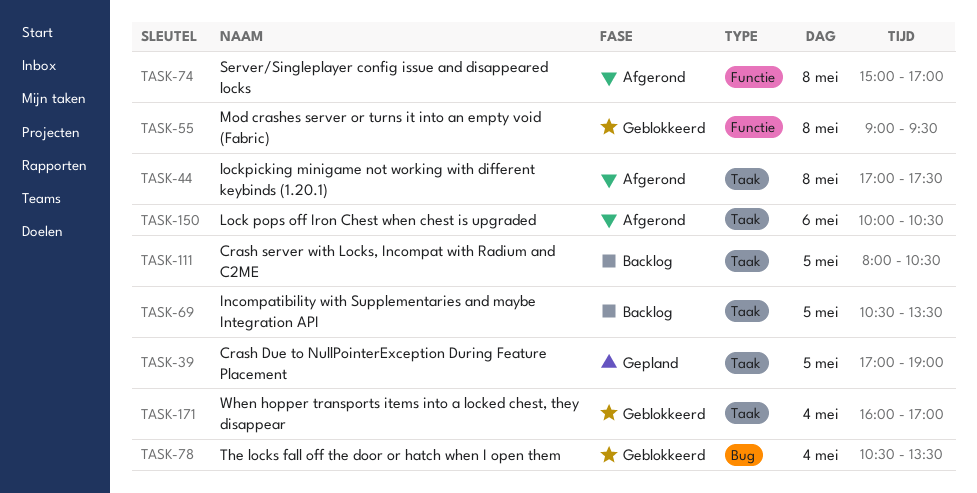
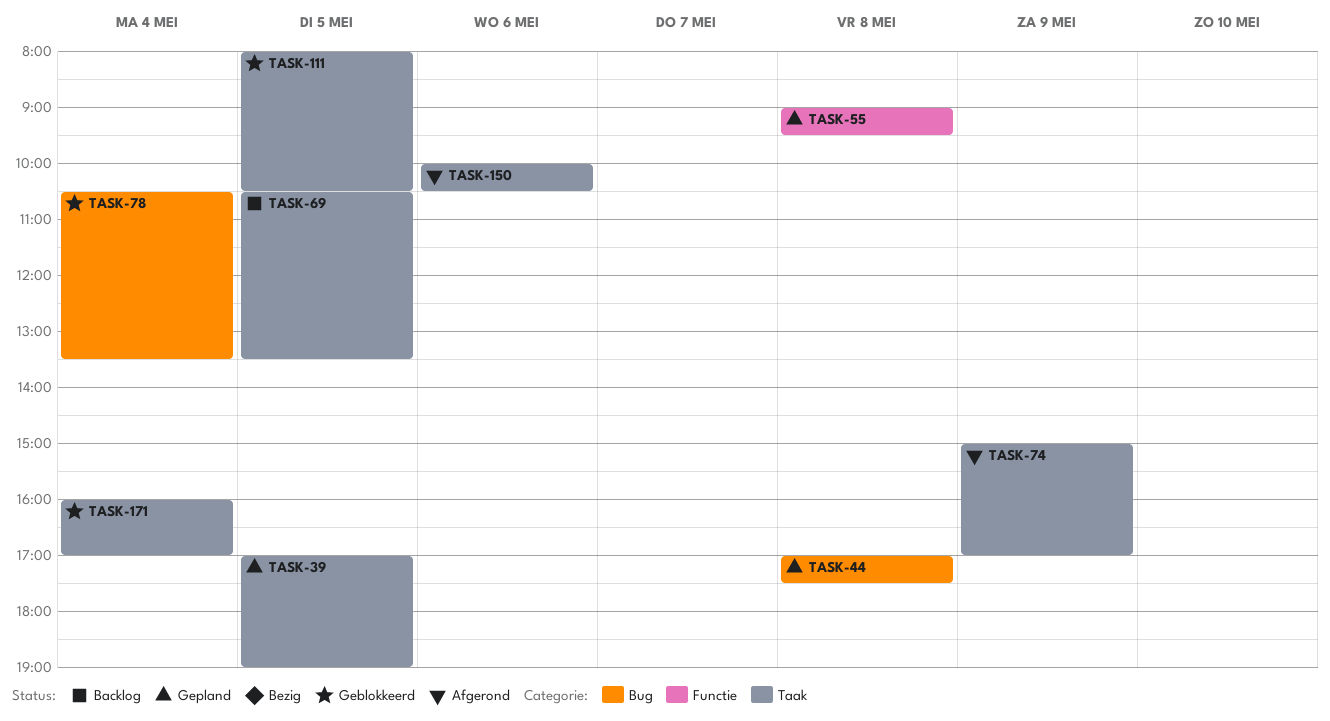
TASK-44, status: Afgerond -> Gepland
TASK-44, label: Taak -> Bug
TASK-55, status: Geblokkeerd -> Gepland
TASK-74, label: Functie -> Taak
TASK-74, day: May 8 -> May 9
TASK-111, status: Backlog -> Geblokkeerd

